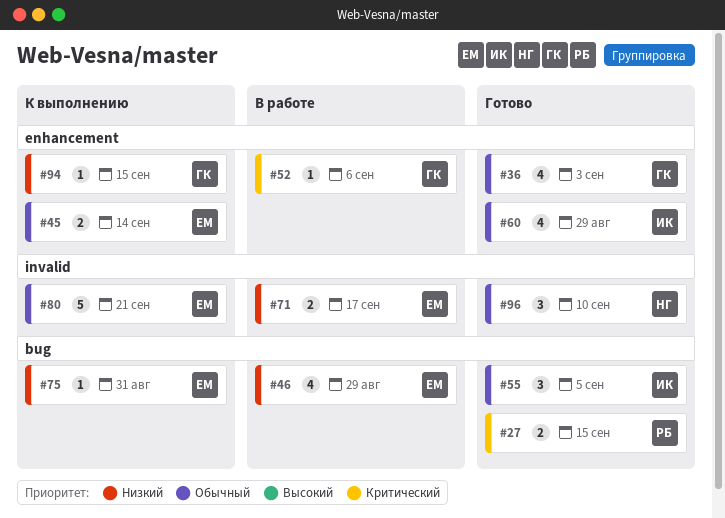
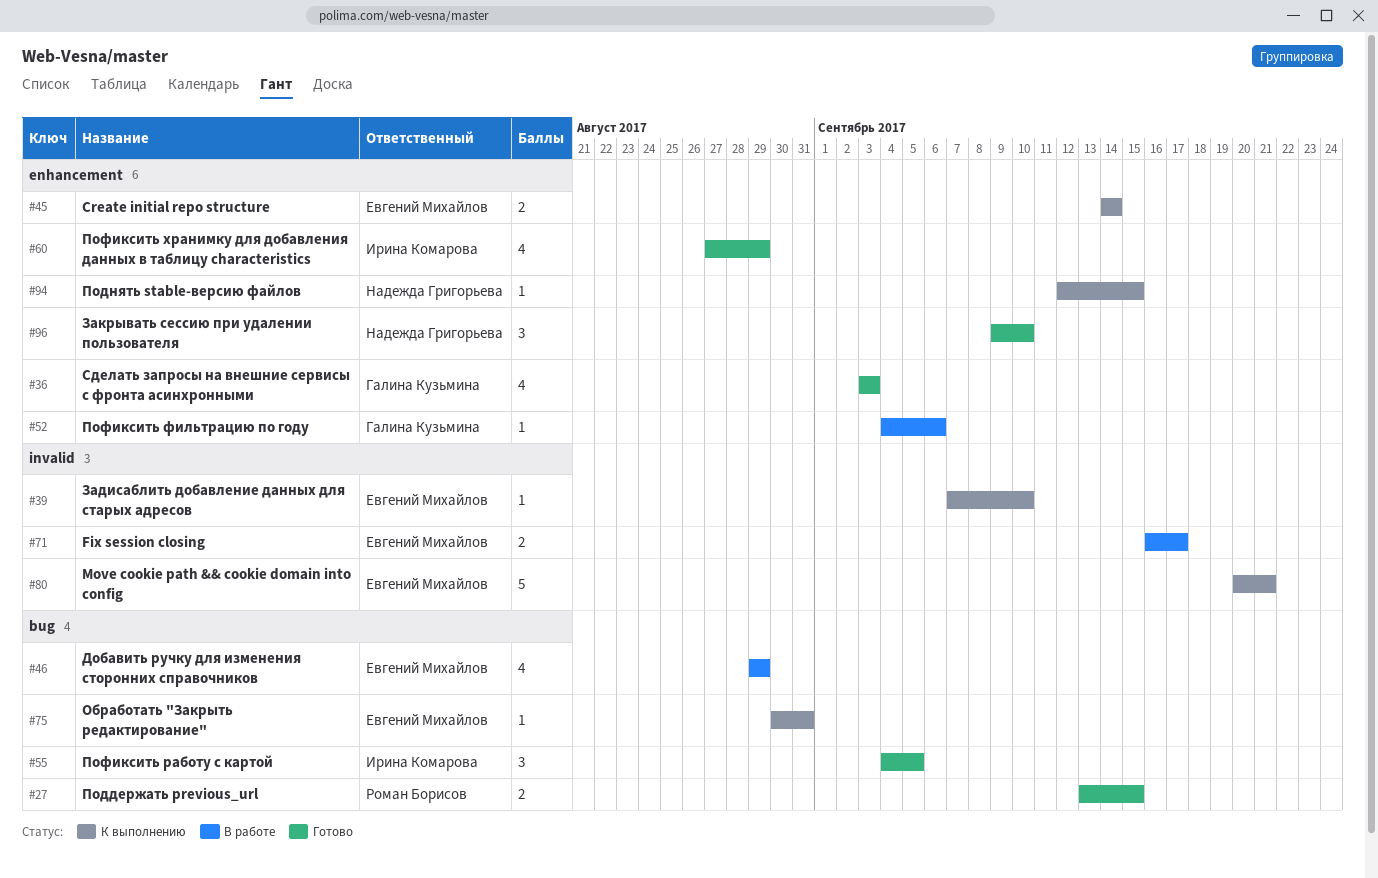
#39: none -> present
#94, owner: Галина Кузьмина -> Надежда Григорьева
#96, label: invalid -> enhancement

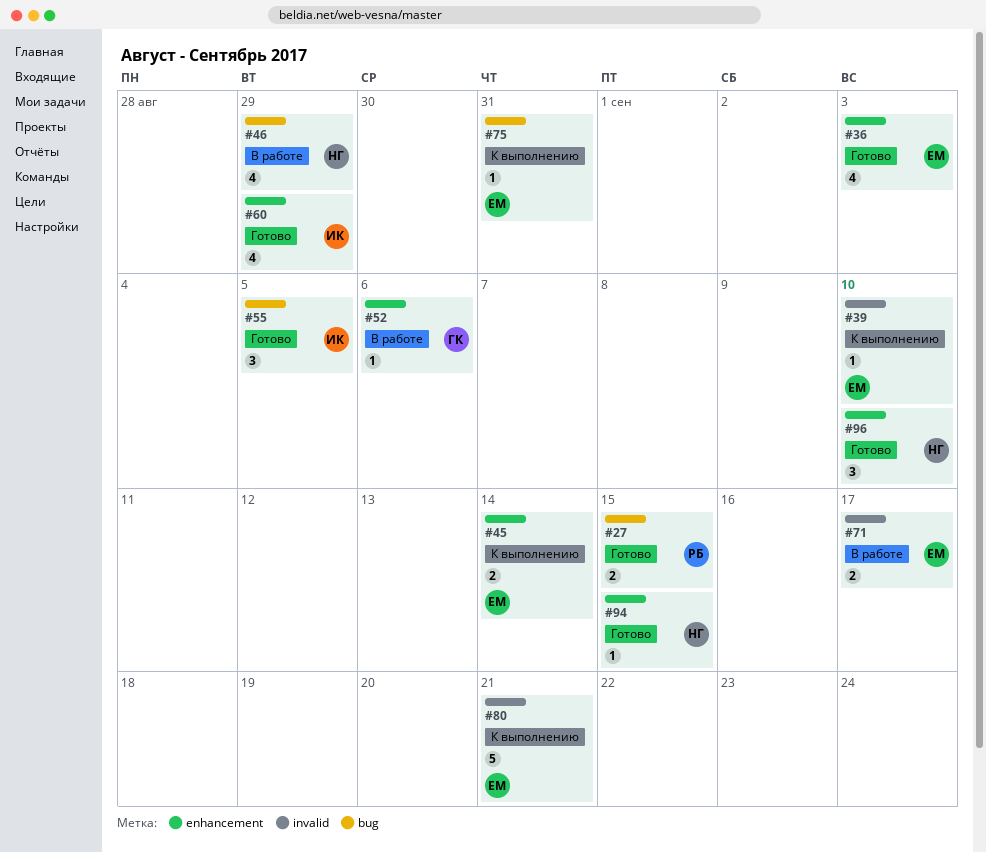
#36, owner: Галина Кузьмина -> Евгений Михайлов
#46, owner: Евгений Михайлов -> Надежда Григорьева
#94, status: К выполнению -> Готово

